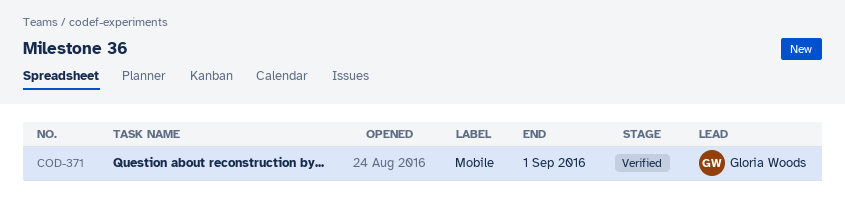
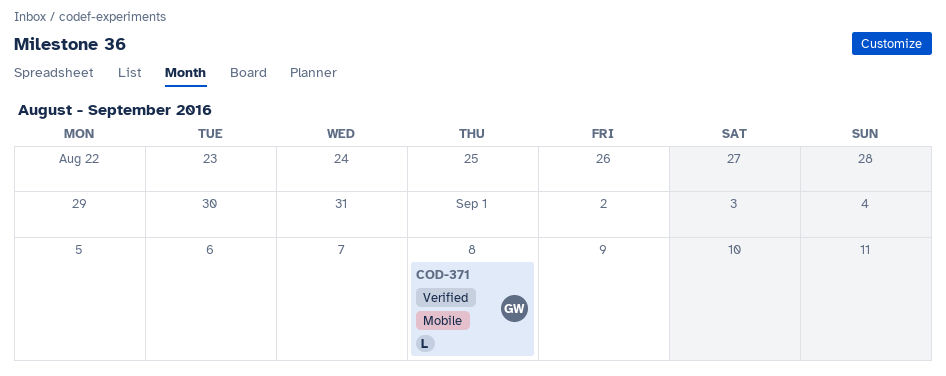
COD-371, due: Sep 1 -> Sep 8

